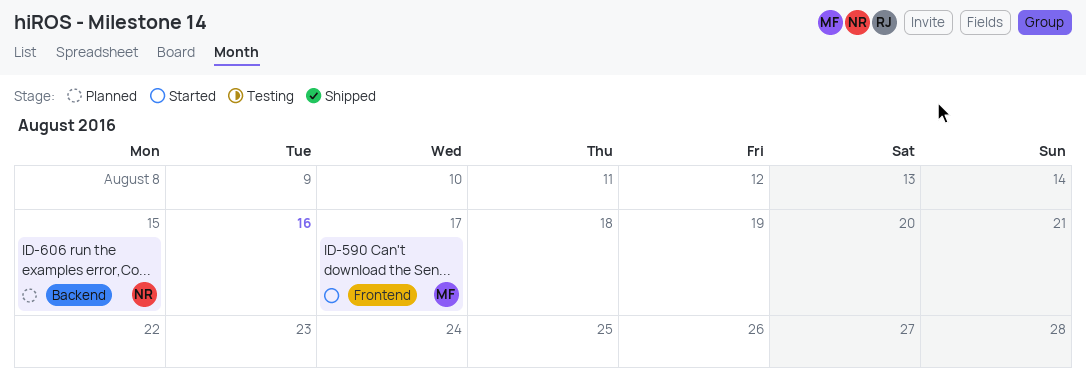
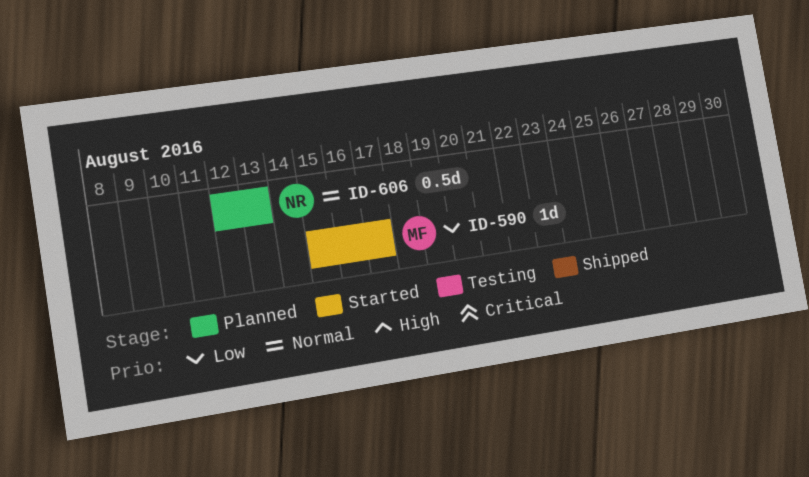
ID-606, due: Aug 15 -> Aug 13

